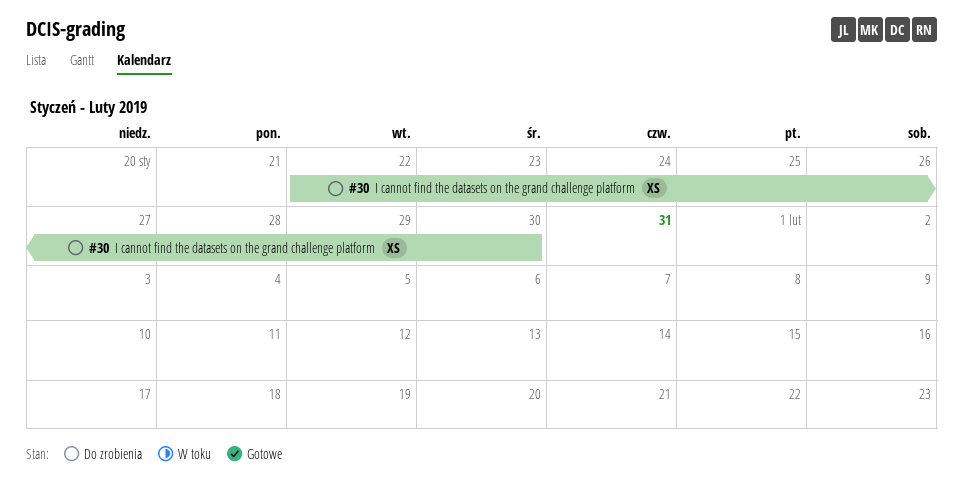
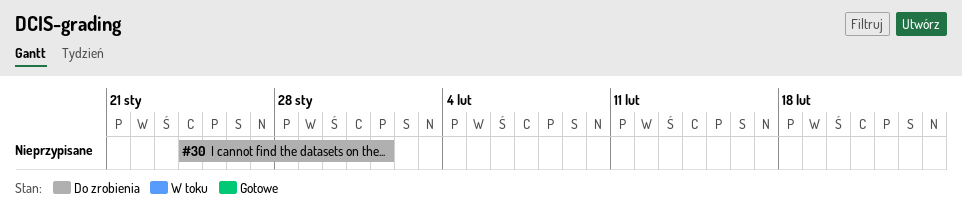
#30, start: Jan 22 -> Jan 24
#30, due: Jan 30 -> Feb 1

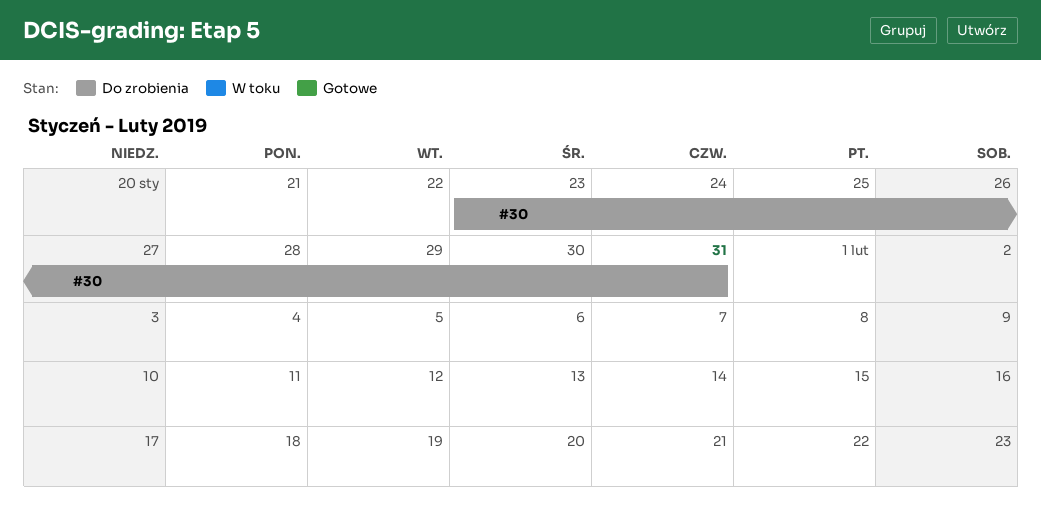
#30, start: Jan 24 -> Jan 23
#30, due: Feb 1 -> Jan 31

